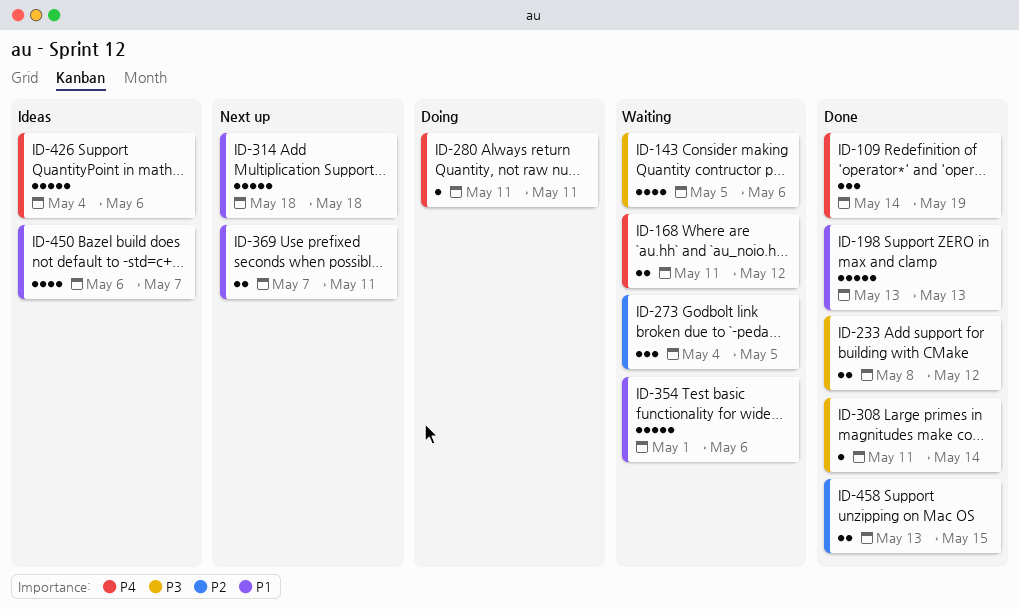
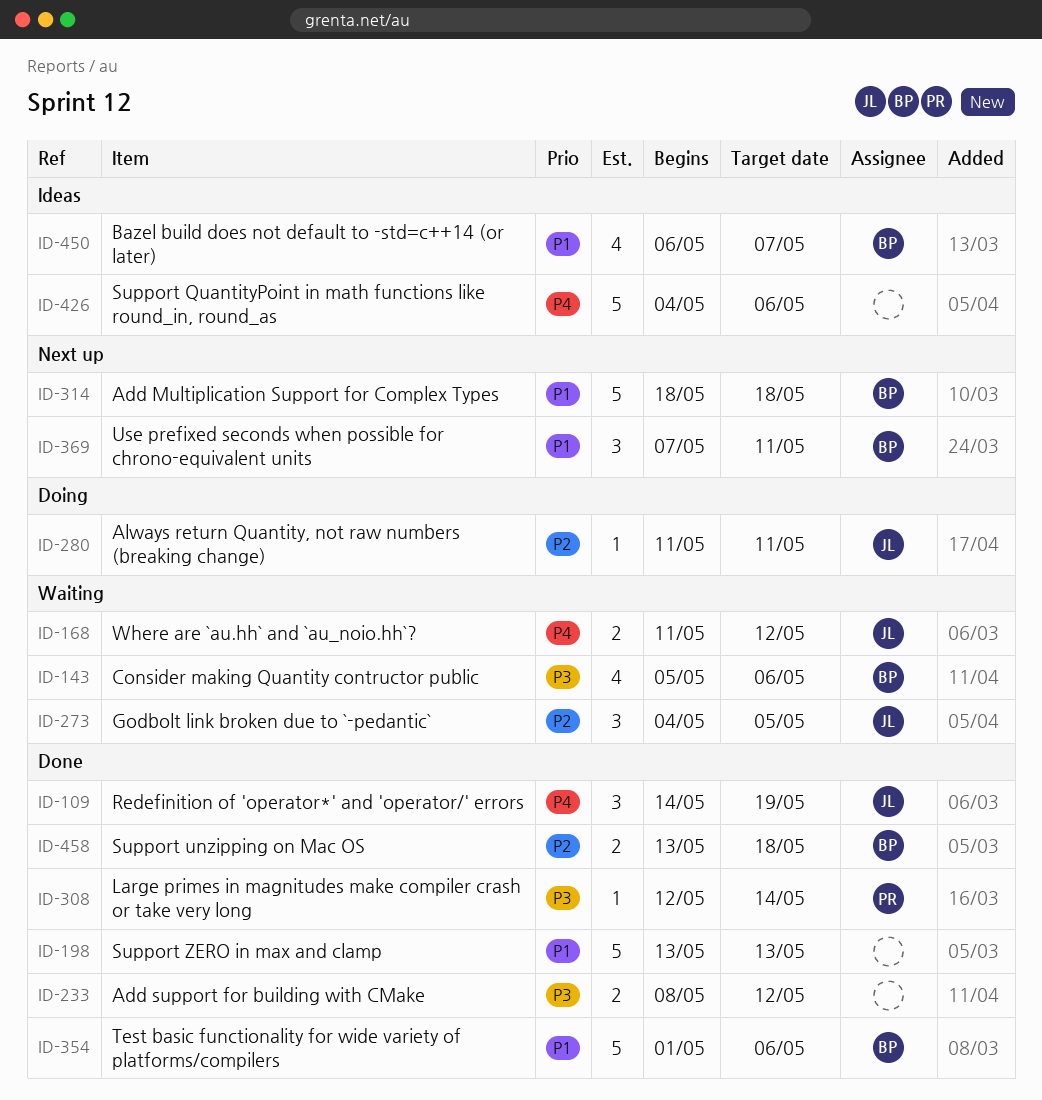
ID-280, priority: P4 -> P2
ID-308, start: May 11 -> May 12
ID-354, status: Waiting -> Done
ID-369, estimate: 2 -> 3
ID-458, due: May 15 -> May 18

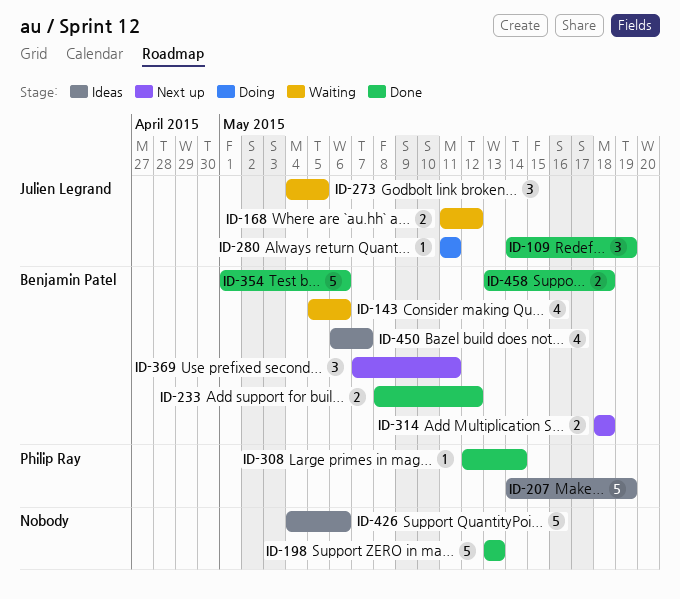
ID-207: none -> present
ID-233, owner: none -> Benjamin Patel
ID-314, estimate: 5 -> 2

